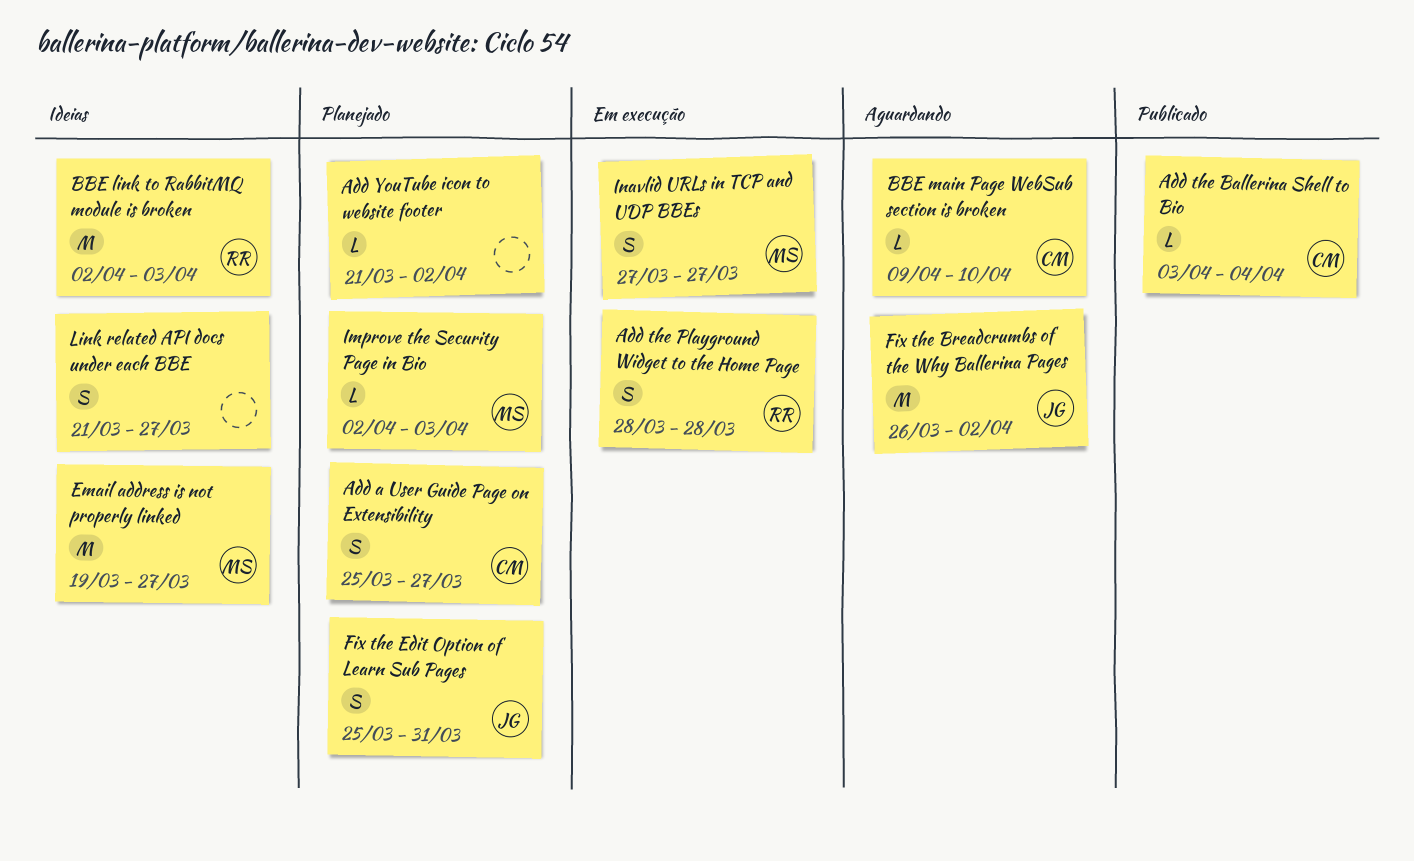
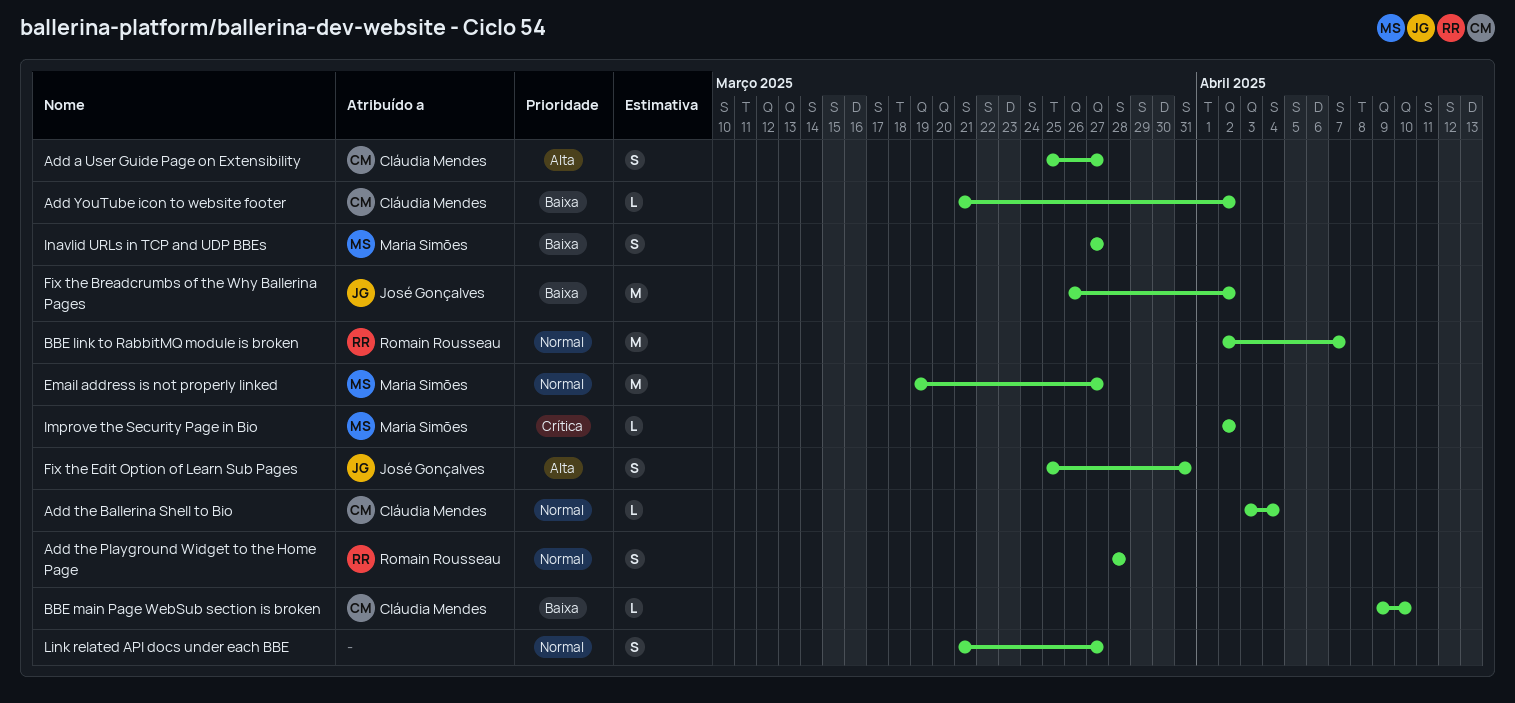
Add YouTube icon to website footer, owner: none -> Cláudia Mendes
BBE link to RabbitMQ module is broken, due: Apr 3 -> Apr 7
Improve the Security Page in Bio, due: Apr 3 -> Apr 2

